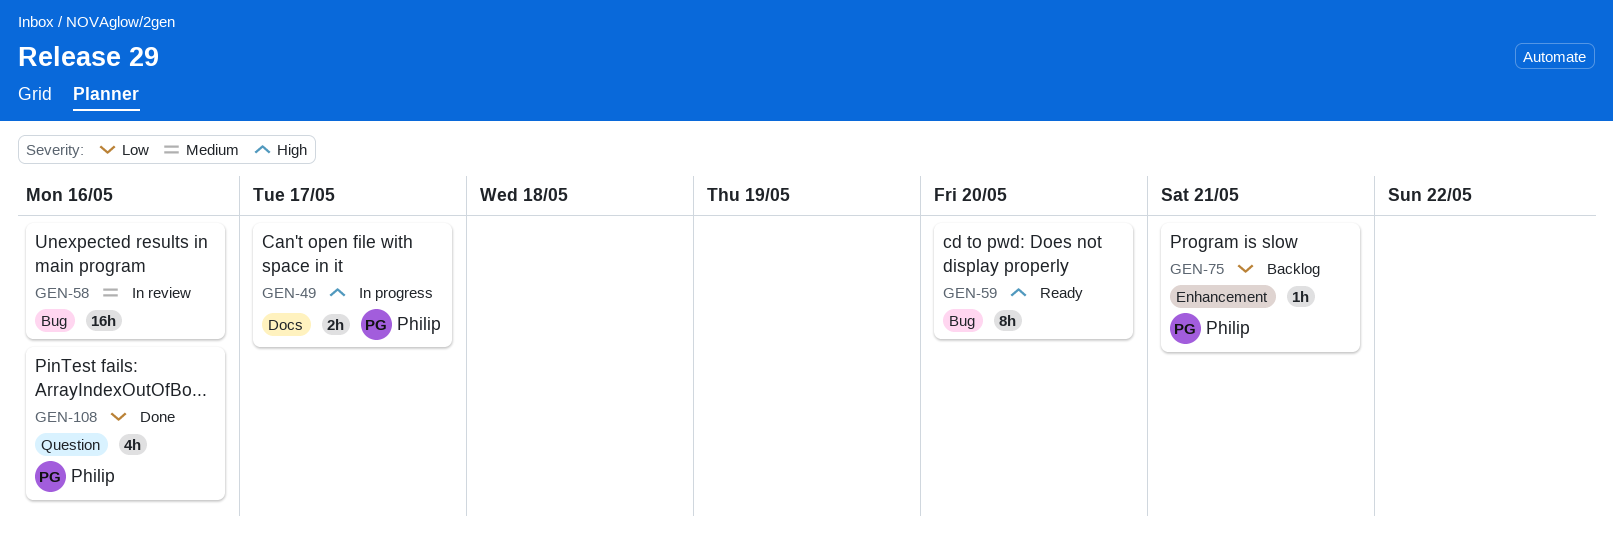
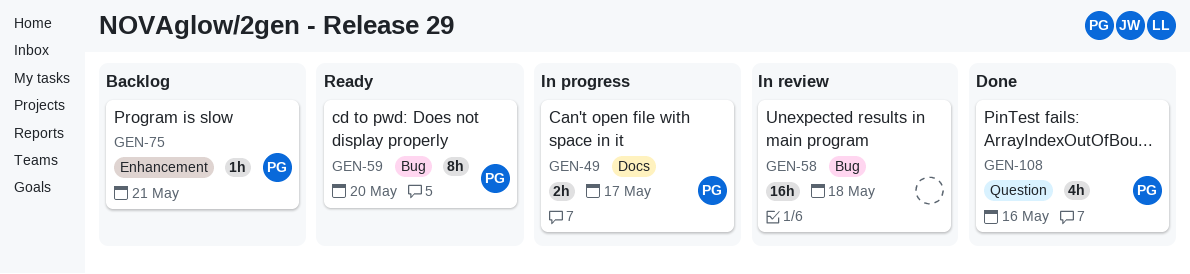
GEN-58, due: May 16 -> May 18
GEN-59, owner: none -> Philip

